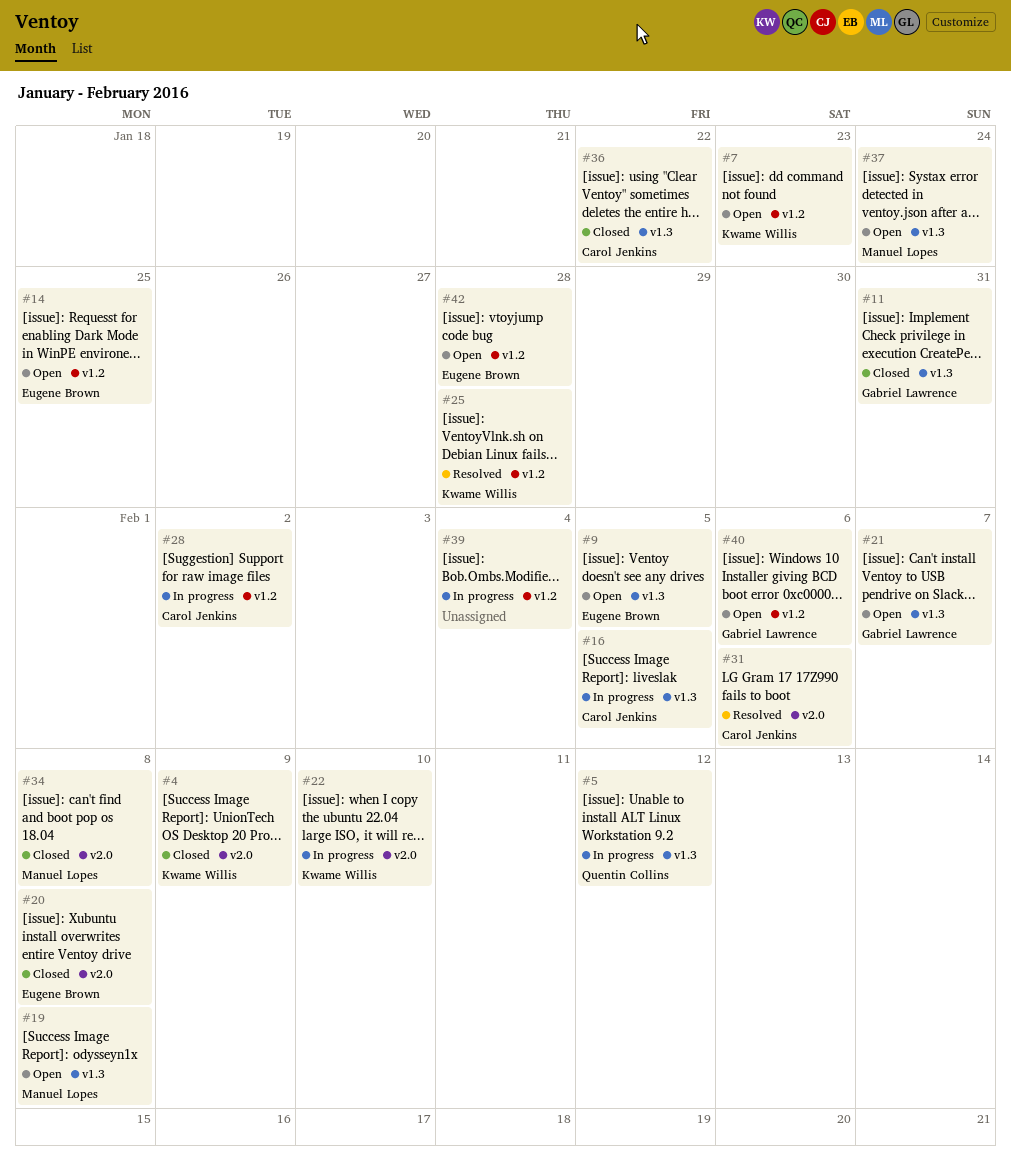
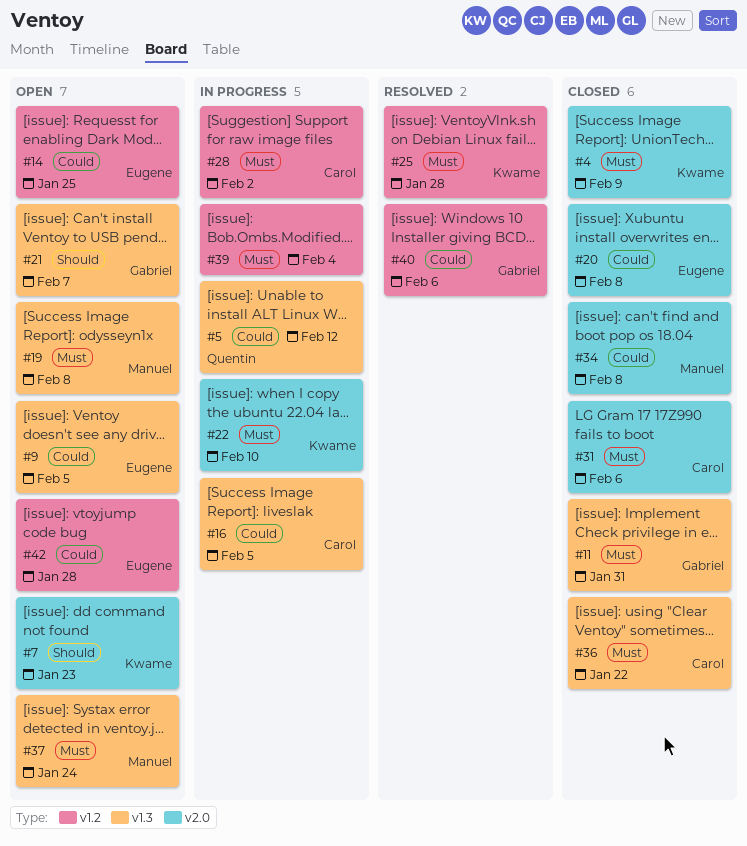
#7, label: v1.2 -> v2.0
#31, status: Resolved -> Closed
#40, status: Open -> Resolved

